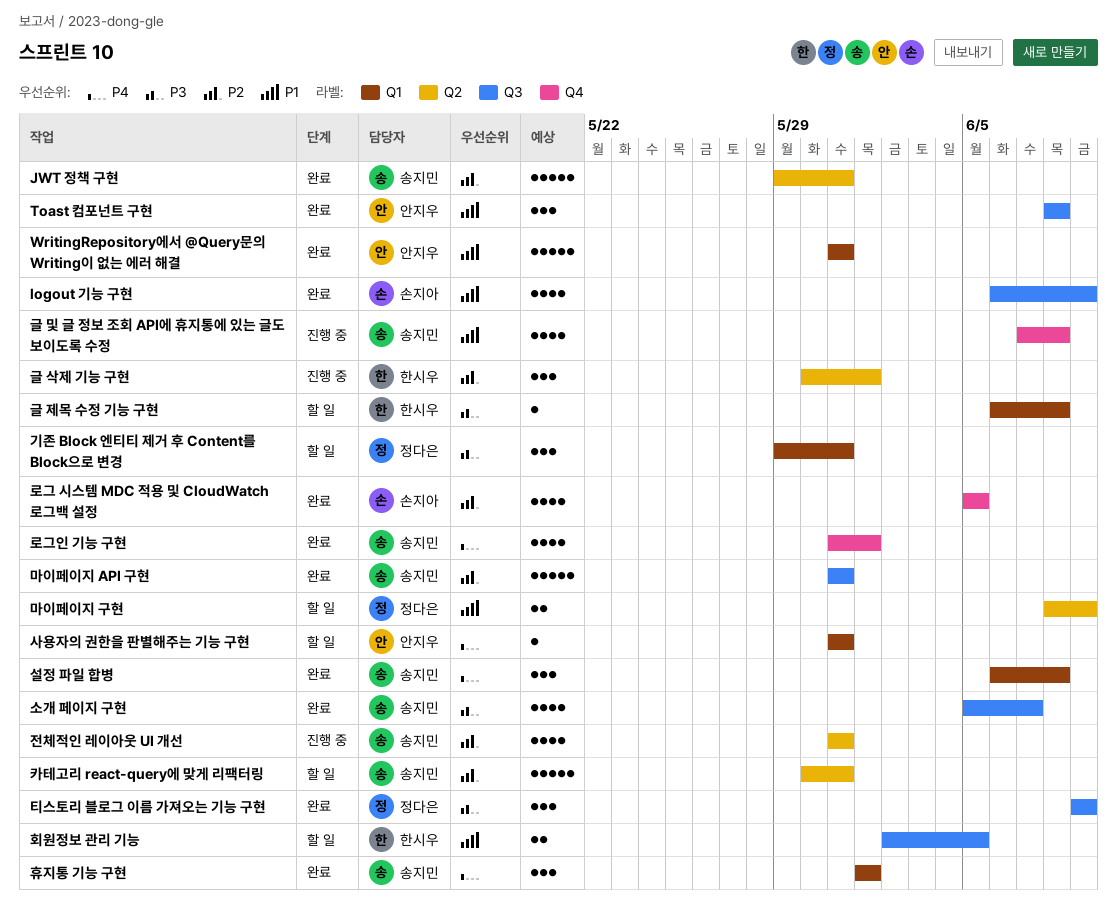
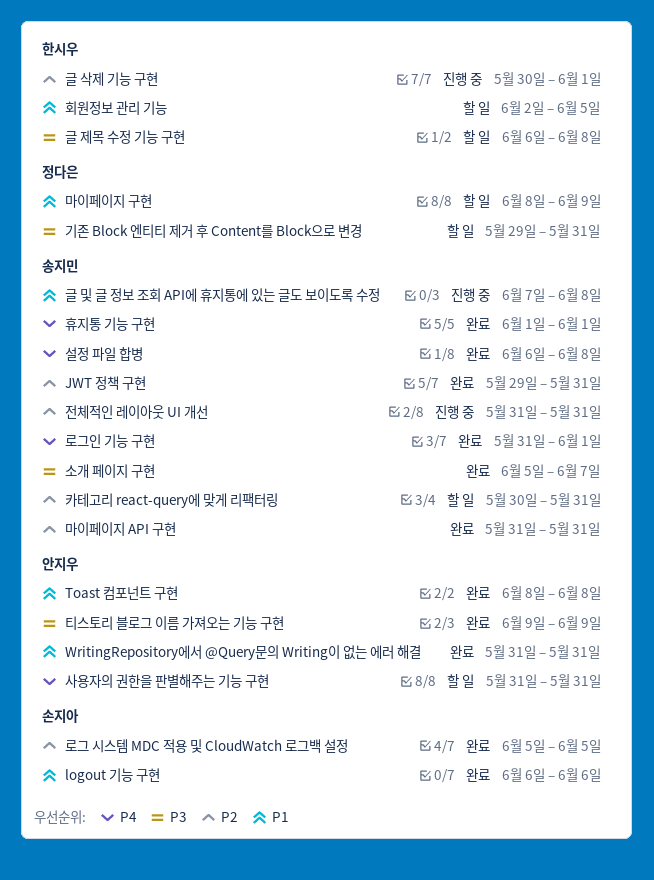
logout 기능 구현, due: Jun 9 -> Jun 6
티스토리 블로그 이름 가져오는 기능 구현, owner: 정다은 -> 안지우

